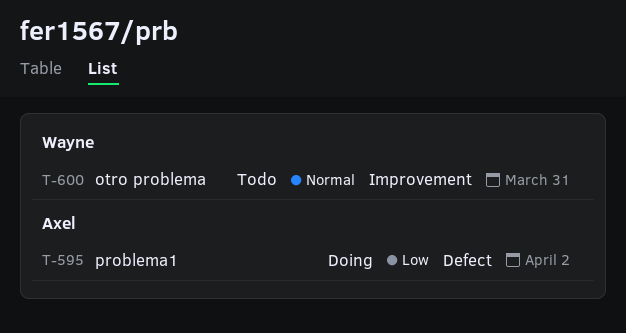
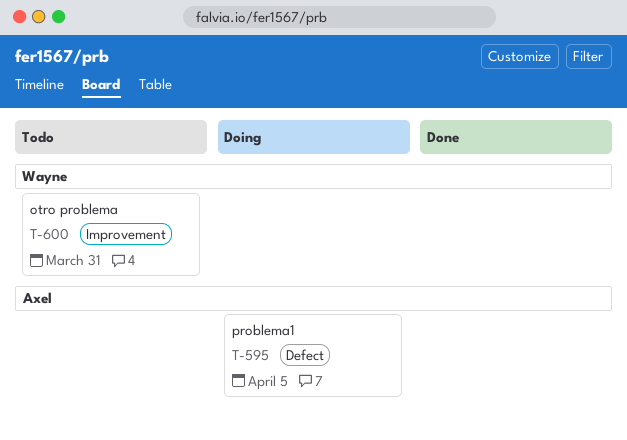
T-595, due: Apr 2 -> Apr 5

